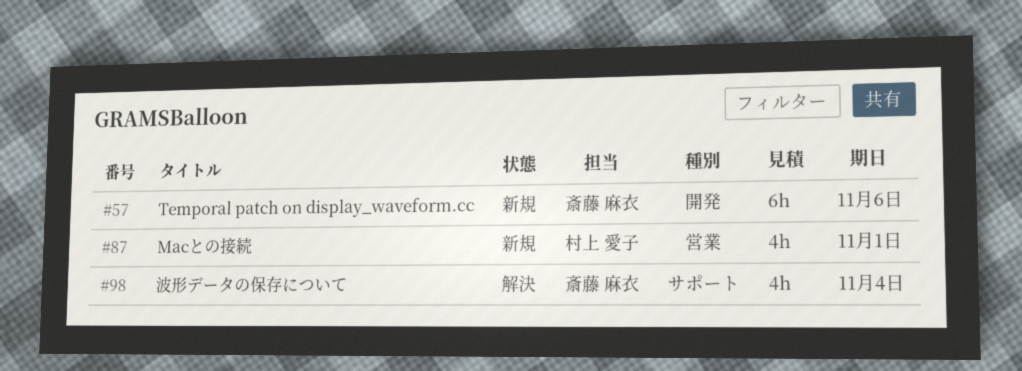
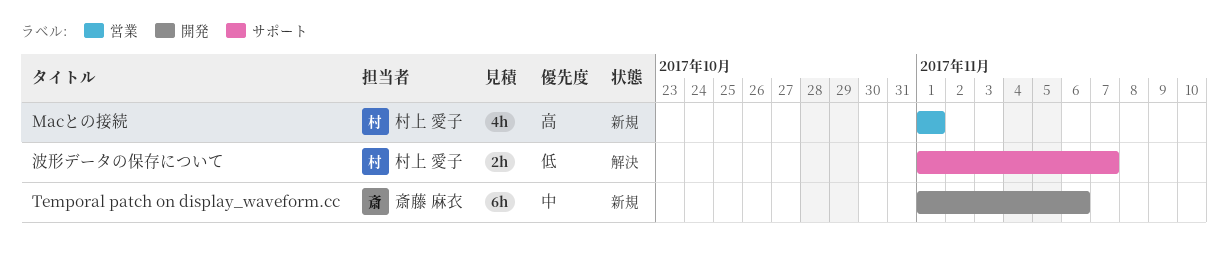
波形データの保存について, owner: 斎藤 麻衣 -> 村上 愛子
波形データの保存について, estimate: 4h -> 2h
波形データの保存について, due: Nov 4 -> Nov 7

